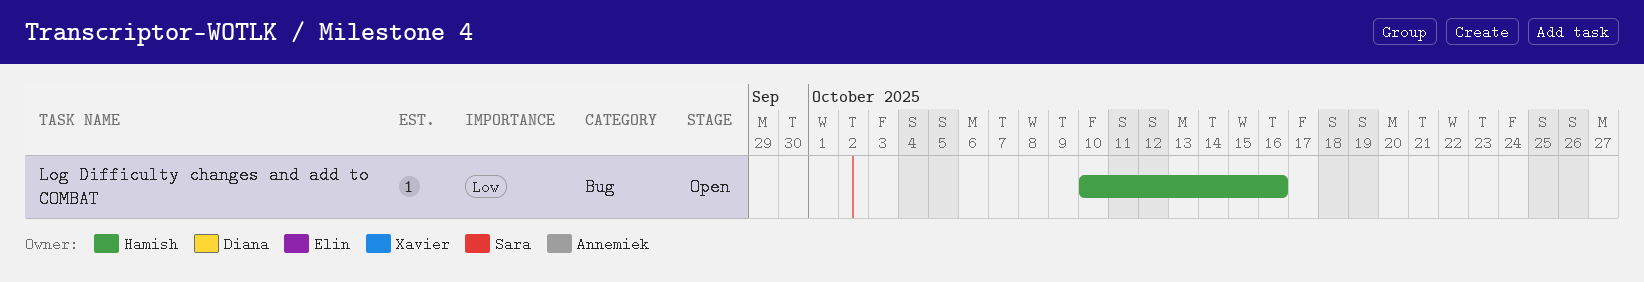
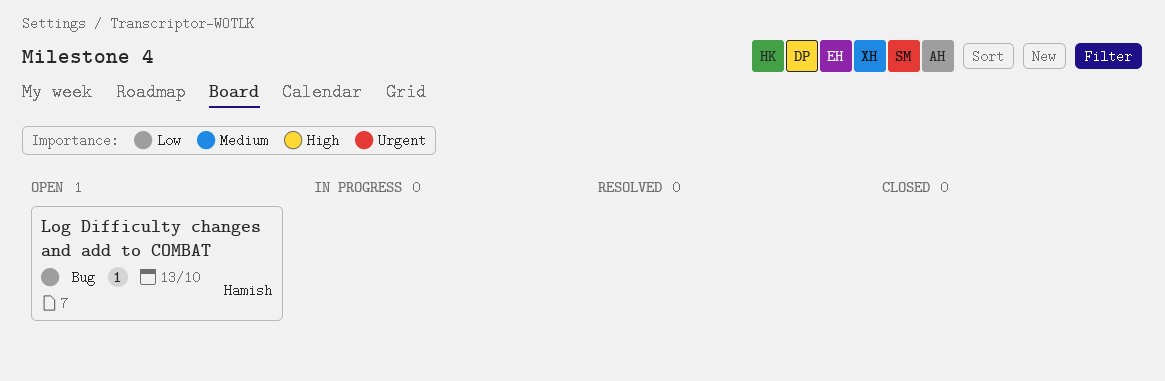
Log Difficulty changes and add to COMBAT, due: Oct 16 -> Oct 13

